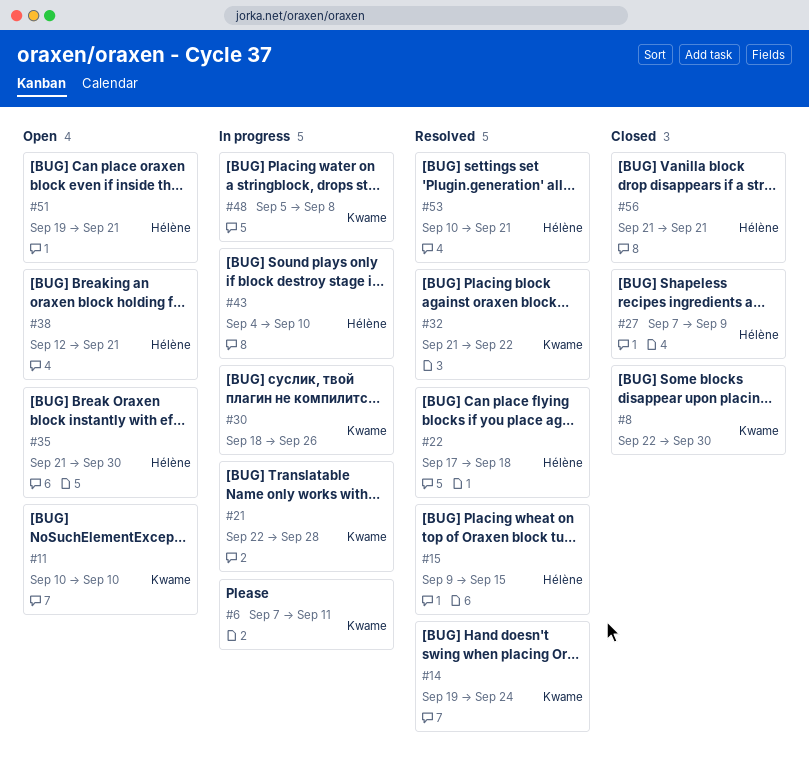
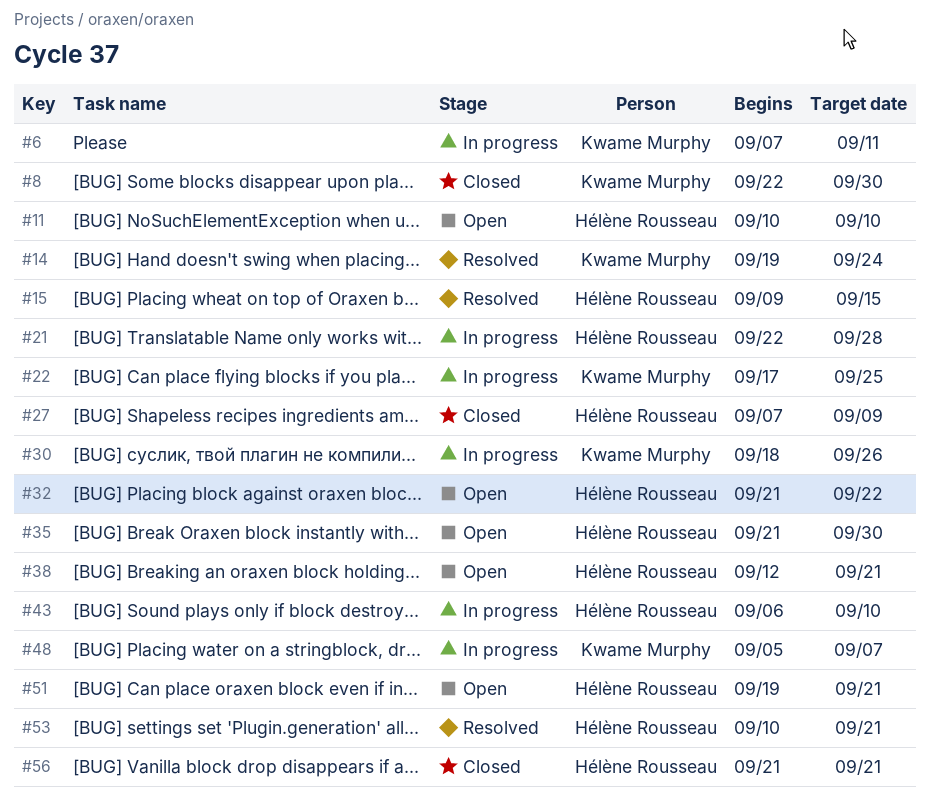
#11, owner: Kwame Murphy -> Hélène Rousseau
#21, owner: Kwame Murphy -> Hélène Rousseau
#22, status: Resolved -> In progress
#22, owner: Hélène Rousseau -> Kwame Murphy
#22, due: Sep 18 -> Sep 25
#32, status: Resolved -> Open
#32, owner: Kwame Murphy -> Hélène Rousseau
#43, start: Sep 4 -> Sep 6
#48, due: Sep 8 -> Sep 7

